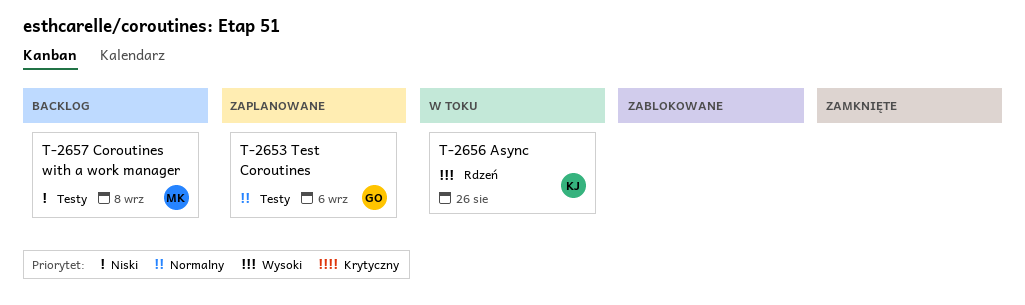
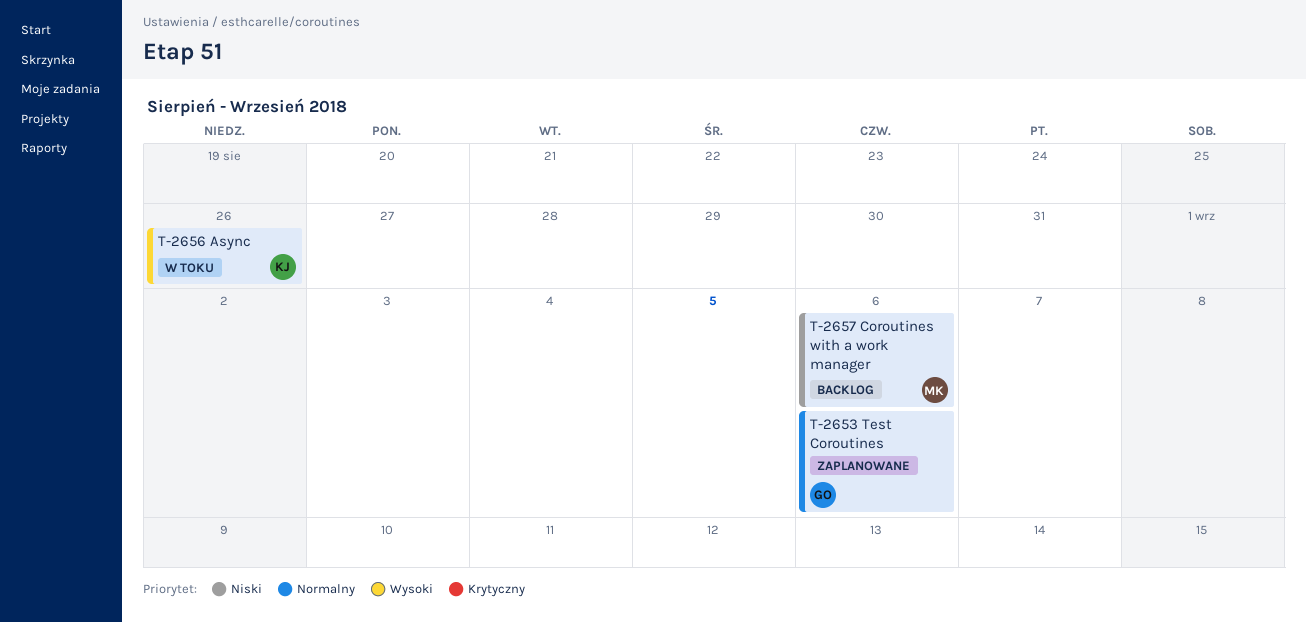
T-2657, due: Sep 8 -> Sep 6

